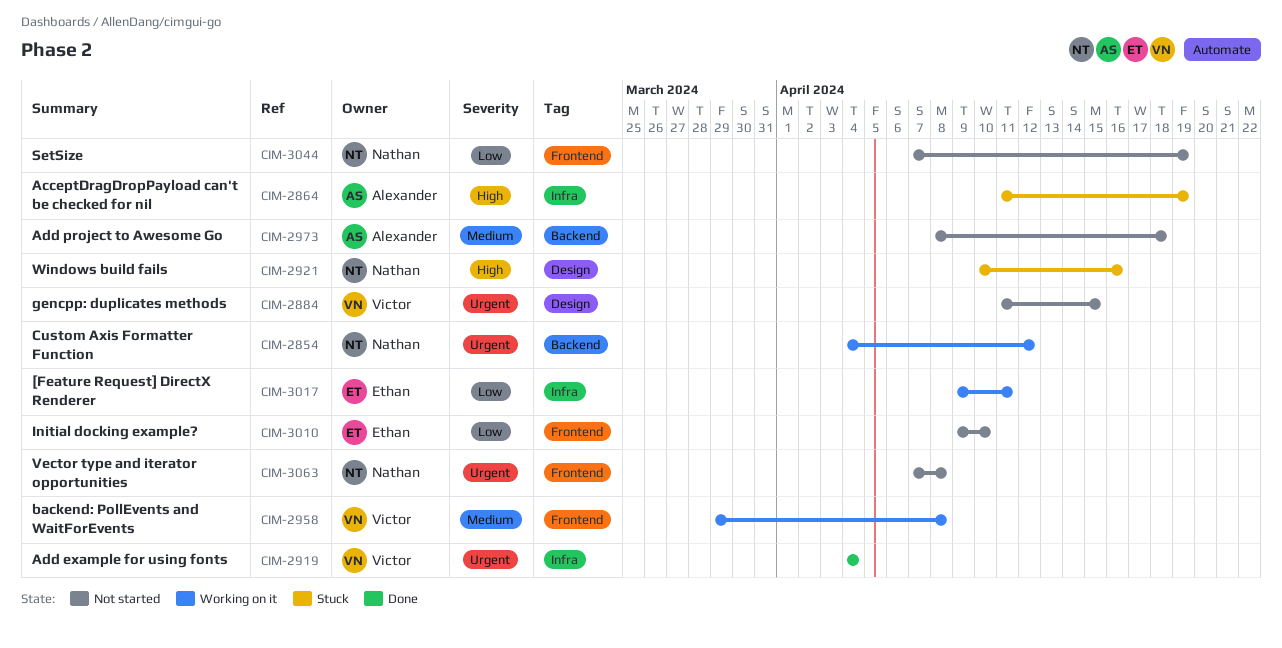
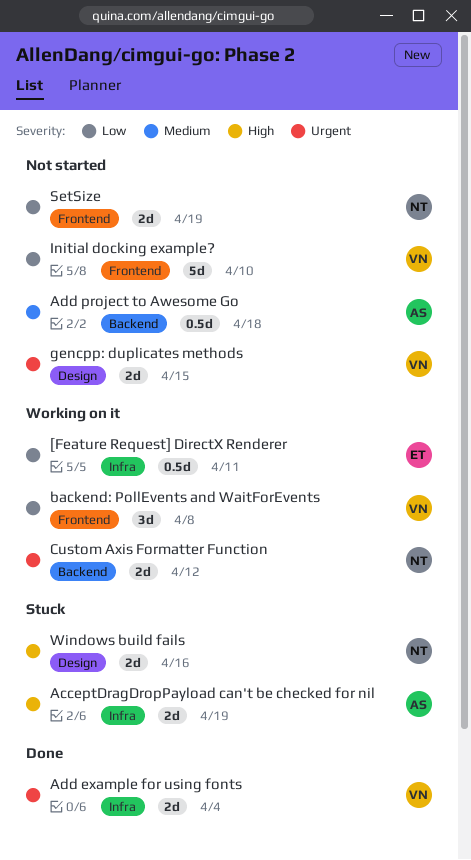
backend: PollEvents and WaitForEvents, priority: Medium -> Low
Initial docking example?, owner: Ethan -> Victor
Vector type and iterator opportunities: present -> none

